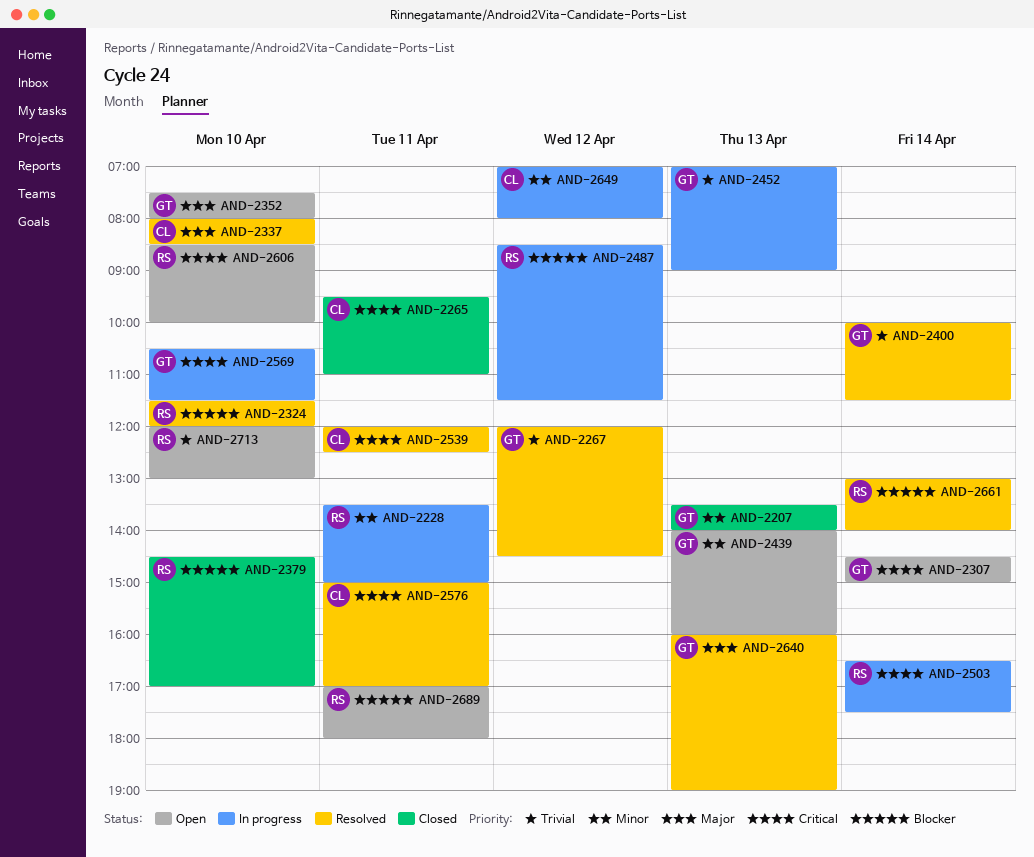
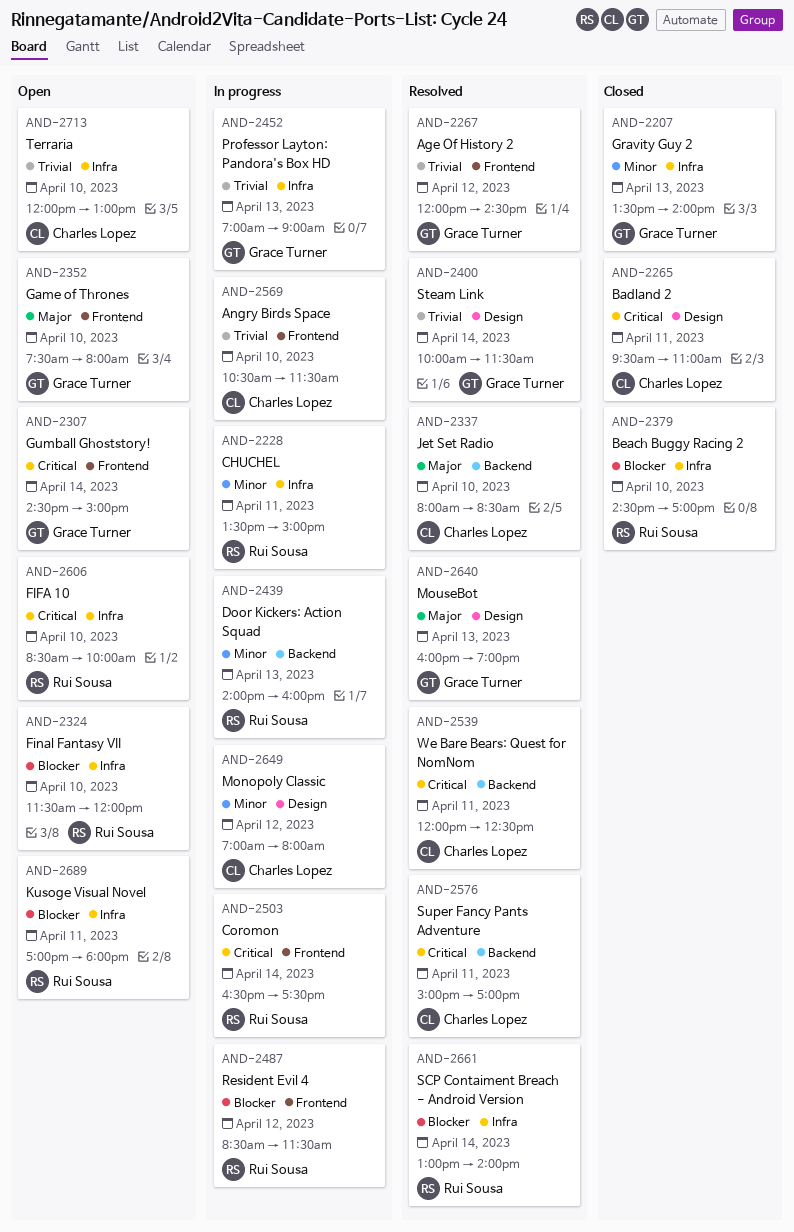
AND-2324, status: Resolved -> Open
AND-2439, status: Open -> In progress
AND-2439, owner: Grace Turner -> Rui Sousa
AND-2569, owner: Grace Turner -> Charles Lopez
AND-2569, priority: Critical -> Trivial
AND-2713, owner: Rui Sousa -> Charles Lopez

